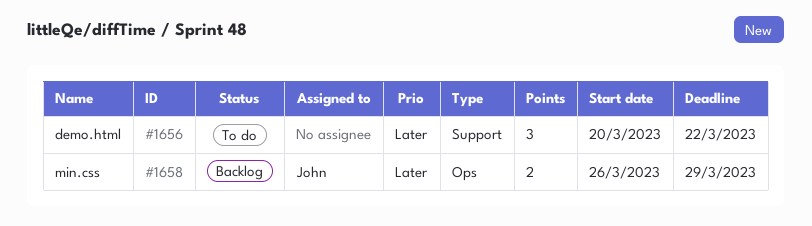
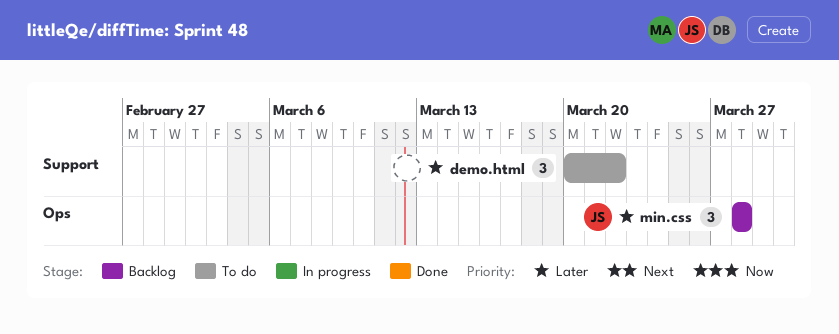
min.css, estimate: 2 -> 3
min.css, start: Mar 26 -> Mar 28
min.css, due: Mar 29 -> Mar 28

